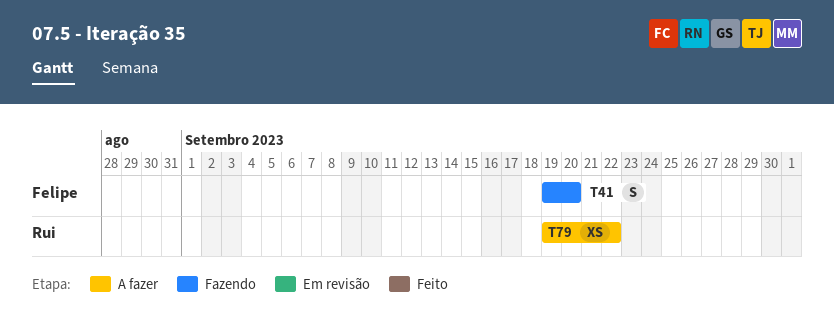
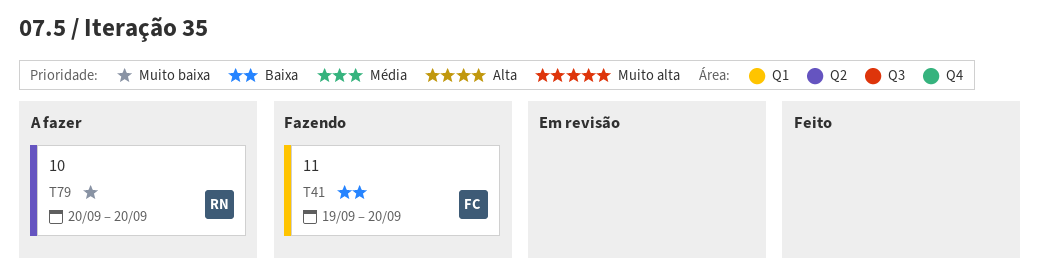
T79, start: Sep 19 -> Sep 20
T79, due: Sep 22 -> Sep 20

